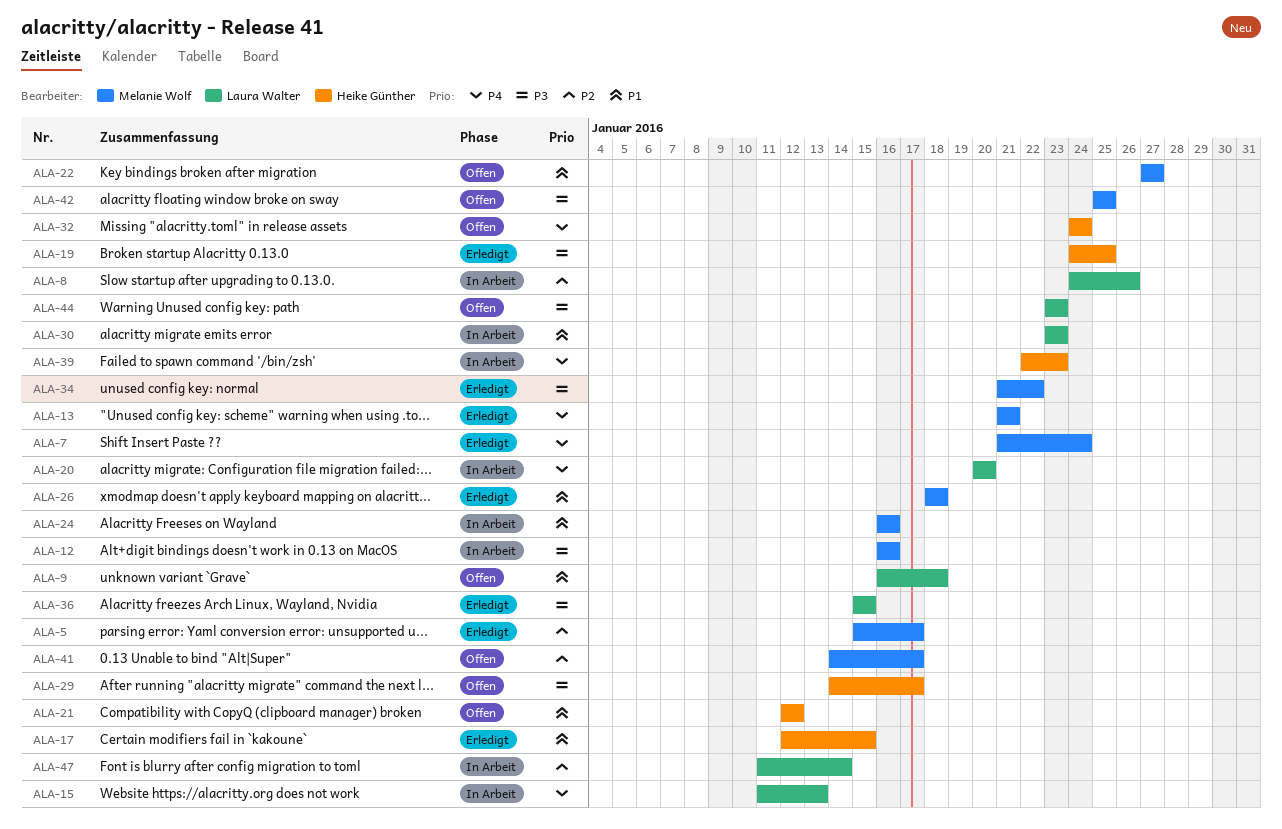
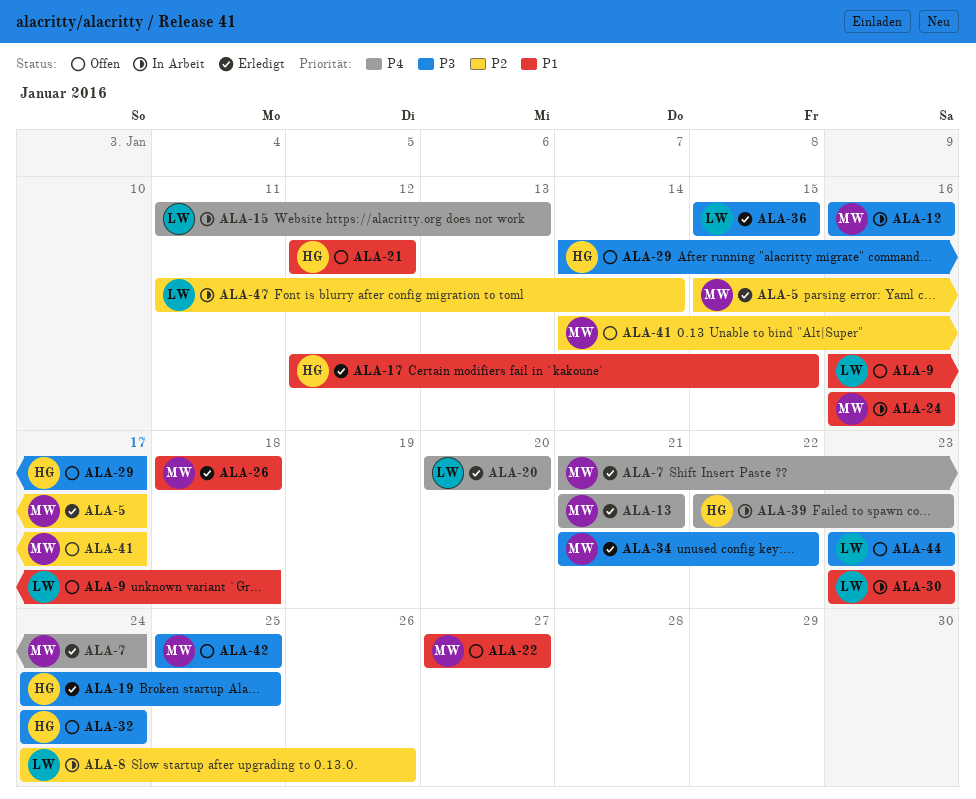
ALA-20, status: In Arbeit -> Erledigt
ALA-32, priority: P4 -> P3

